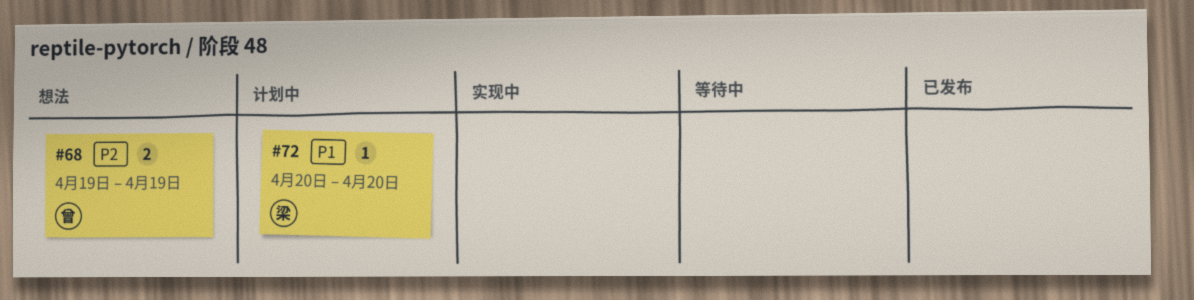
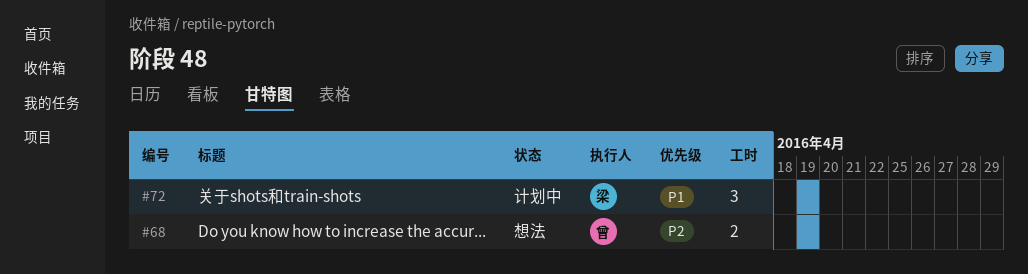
#72, estimate: 1 -> 3
#72, start: Apr 20 -> Apr 19
#72, due: Apr 20 -> Apr 19

